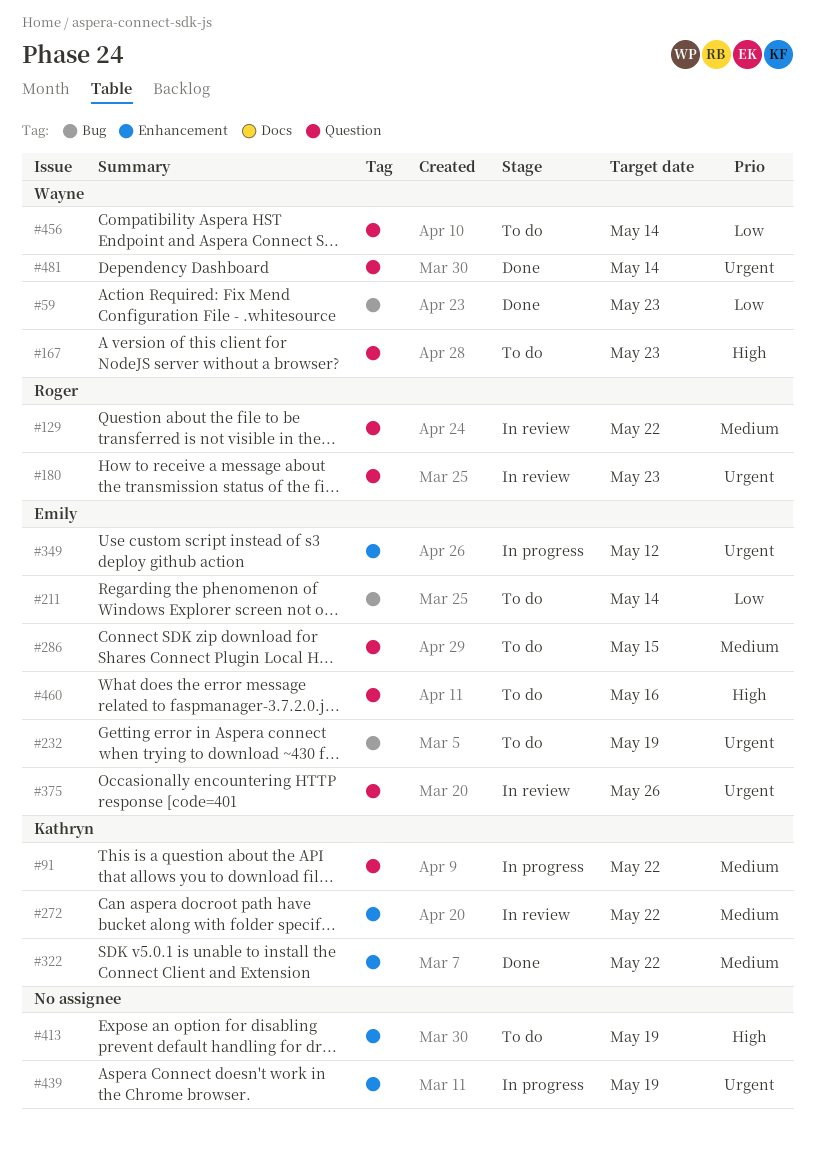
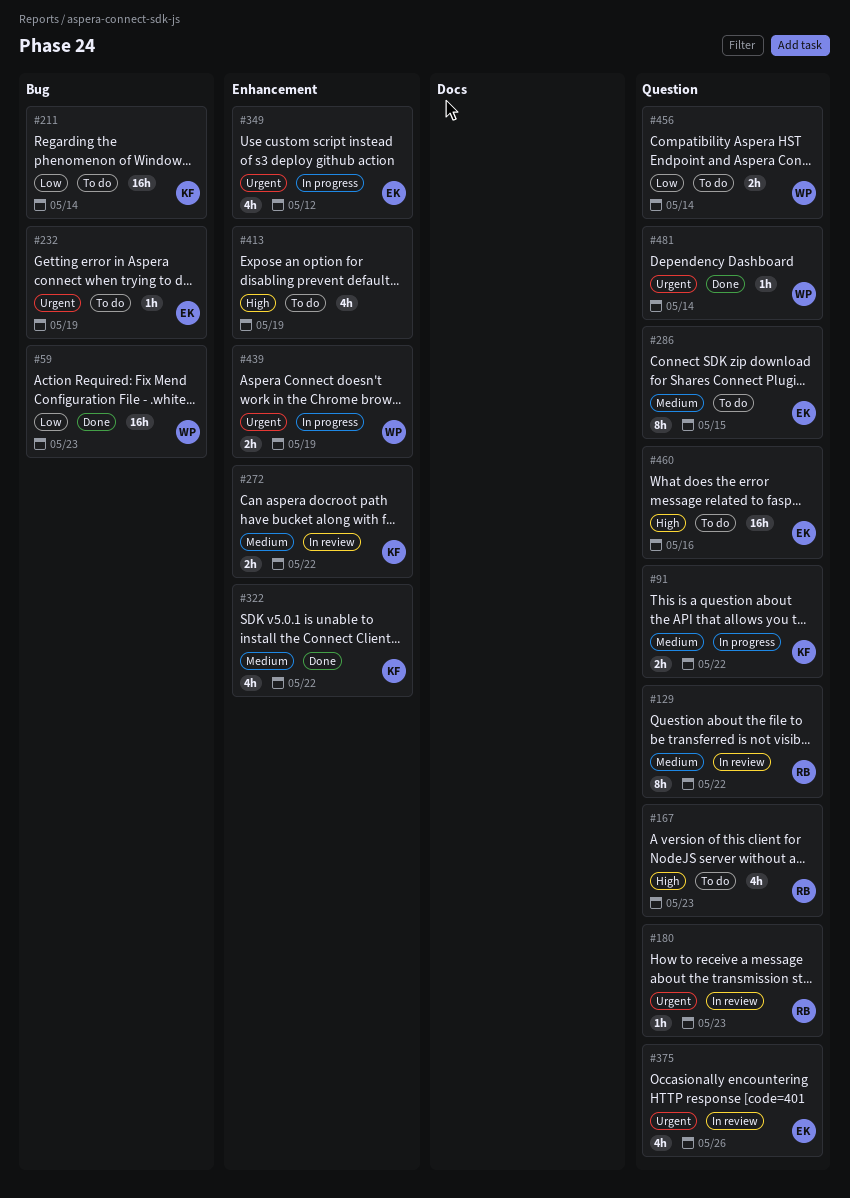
#167, owner: Wayne -> Roger
#211, owner: Emily -> Kathryn
#439, owner: none -> Wayne

